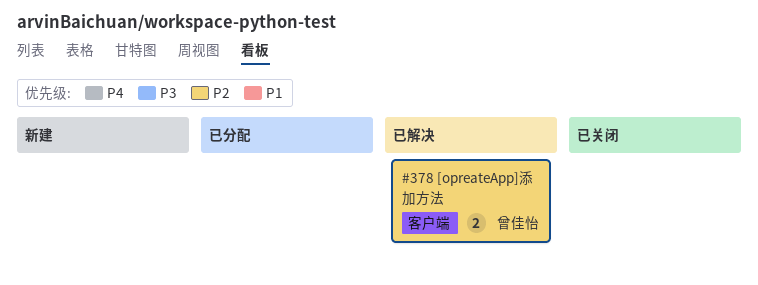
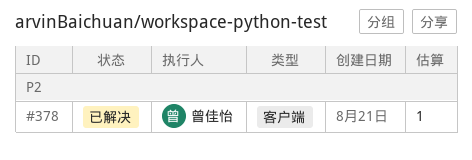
#378, estimate: 2 -> 1

